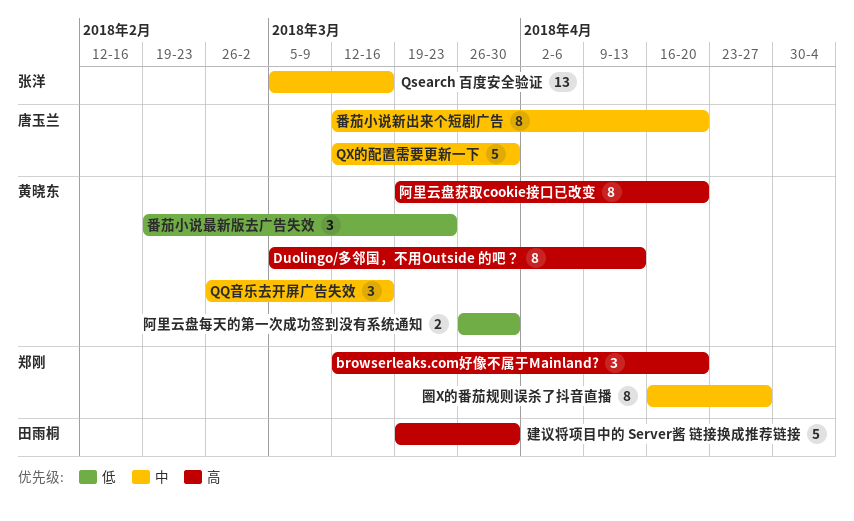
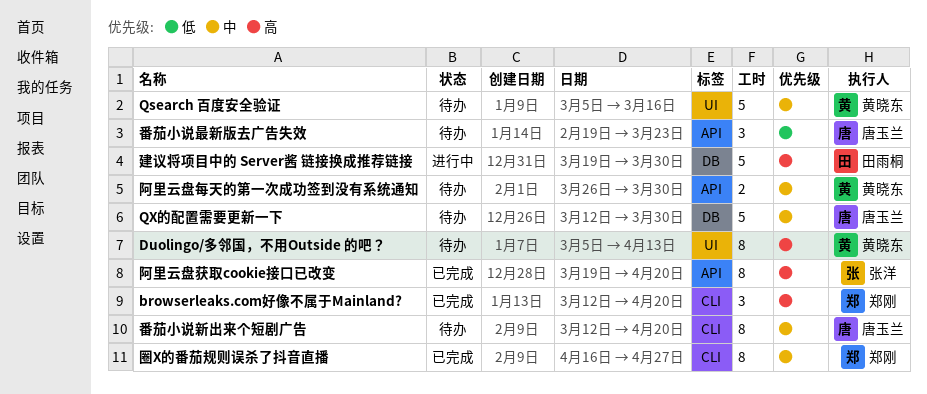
QQ音乐去开屏广告失效: present -> none
Qsearch 百度安全验证, owner: 张洋 -> 黄晓东
Qsearch 百度安全验证, estimate: 13 -> 5
番茄小说最新版去广告失效, owner: 黄晓东 -> 唐玉兰
阿里云盘每天的第一次成功签到没有系统通知, priority: 低 -> 中
阿里云盘获取cookie接口已改变, owner: 黄晓东 -> 张洋

